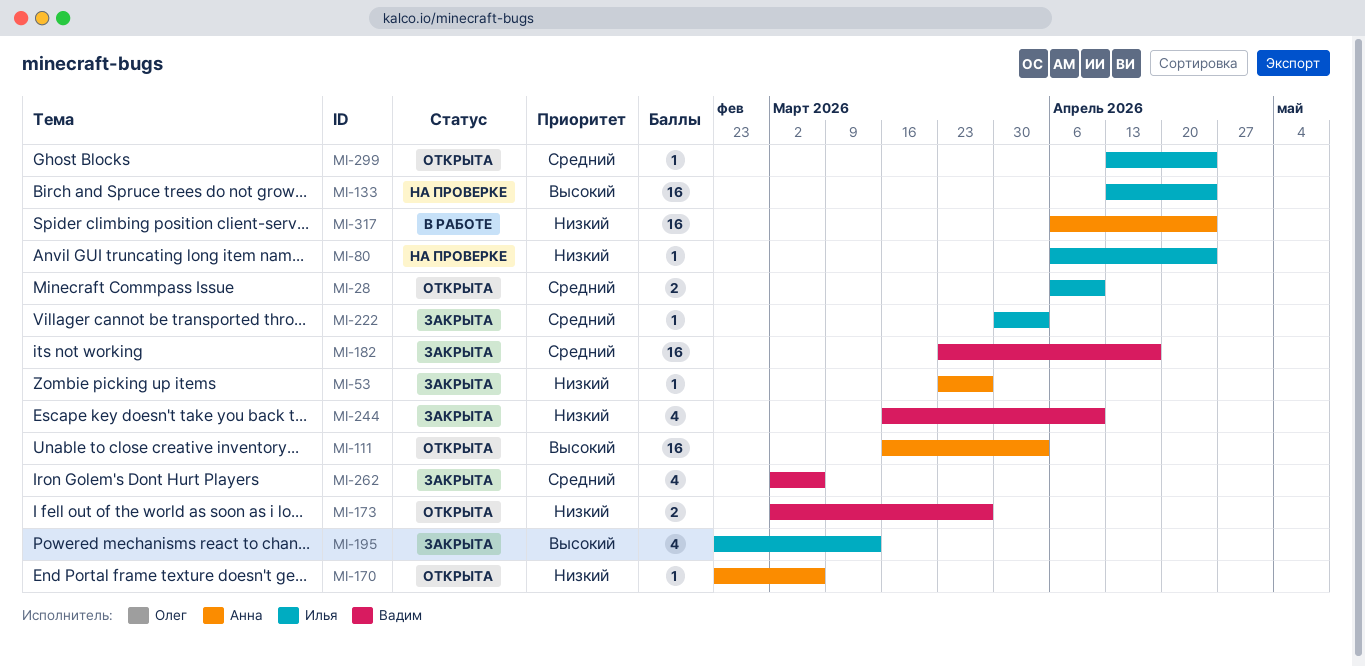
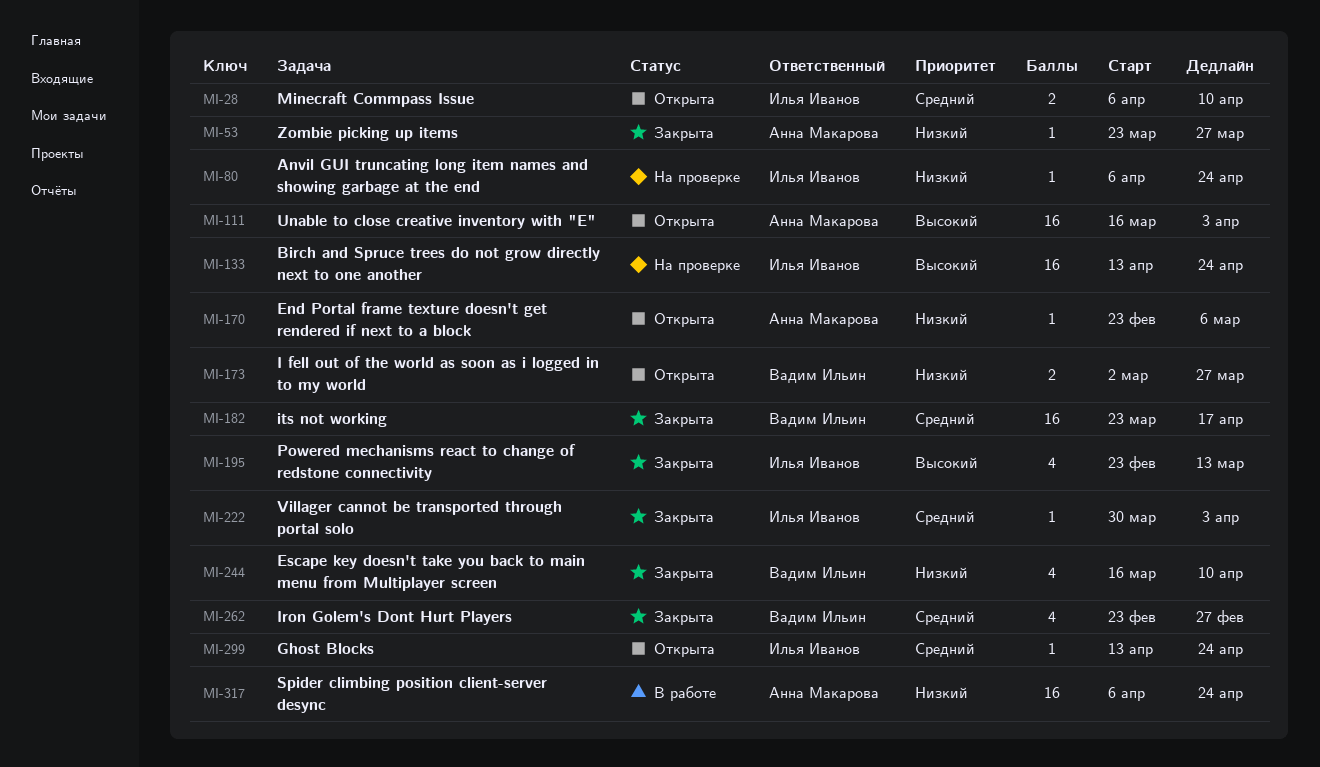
MI-262, start: Mar 2 -> Feb 23
MI-262, due: Mar 6 -> Feb 27

